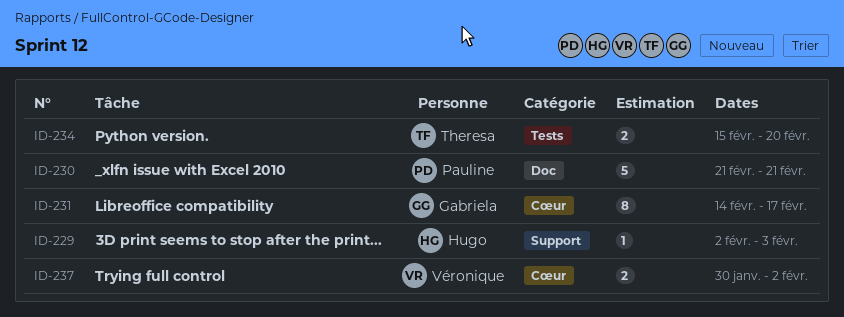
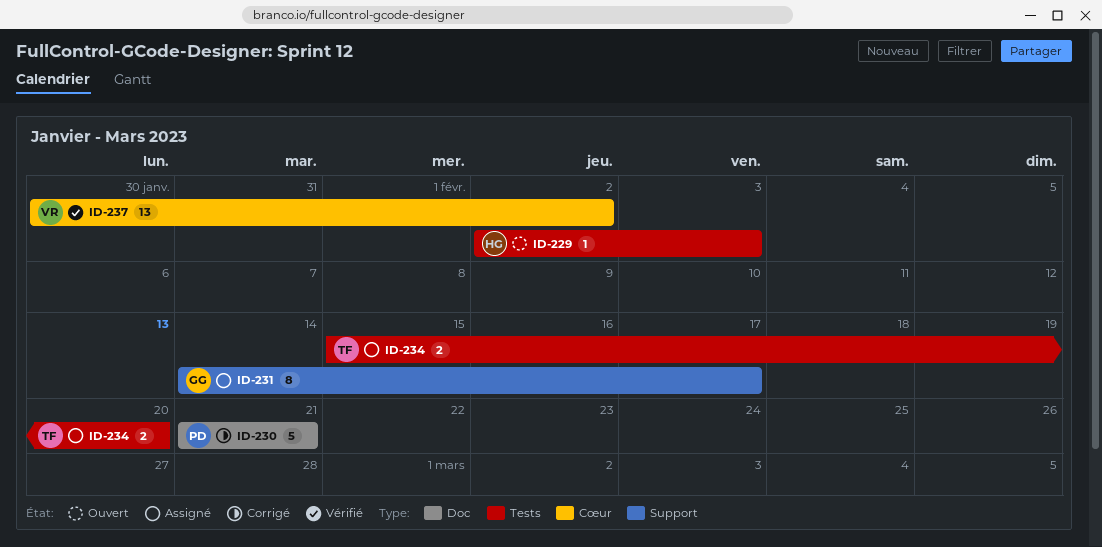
ID-229, label: Support -> Tests
ID-231, label: Cœur -> Support
ID-237, estimate: 2 -> 13

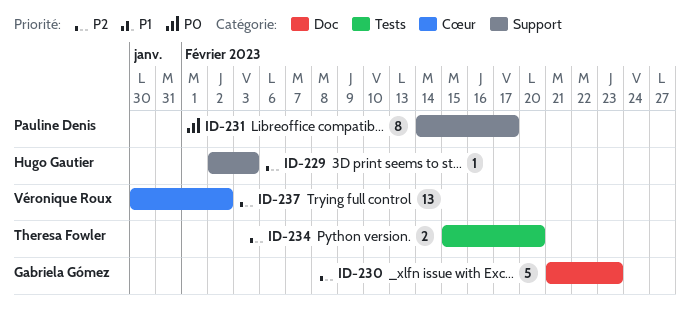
ID-229, label: Tests -> Support
ID-230, owner: Pauline Denis -> Gabriela Gómez
ID-230, due: Feb 21 -> Feb 23
ID-231, owner: Gabriela Gómez -> Pauline Denis

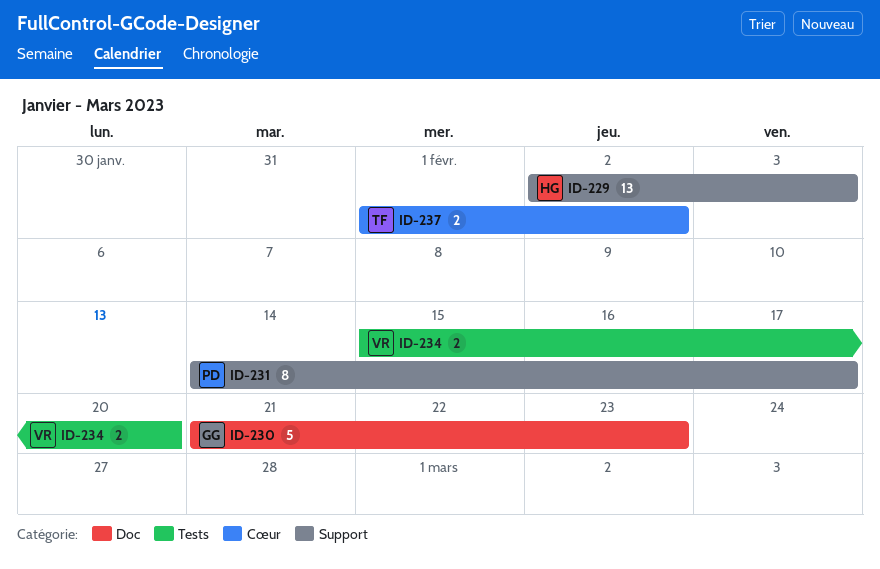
ID-229, estimate: 1 -> 13
ID-234, owner: Theresa Fowler -> Véronique Roux
ID-237, owner: Véronique Roux -> Theresa Fowler
ID-237, estimate: 13 -> 2
ID-237, start: Jan 30 -> Feb 1

